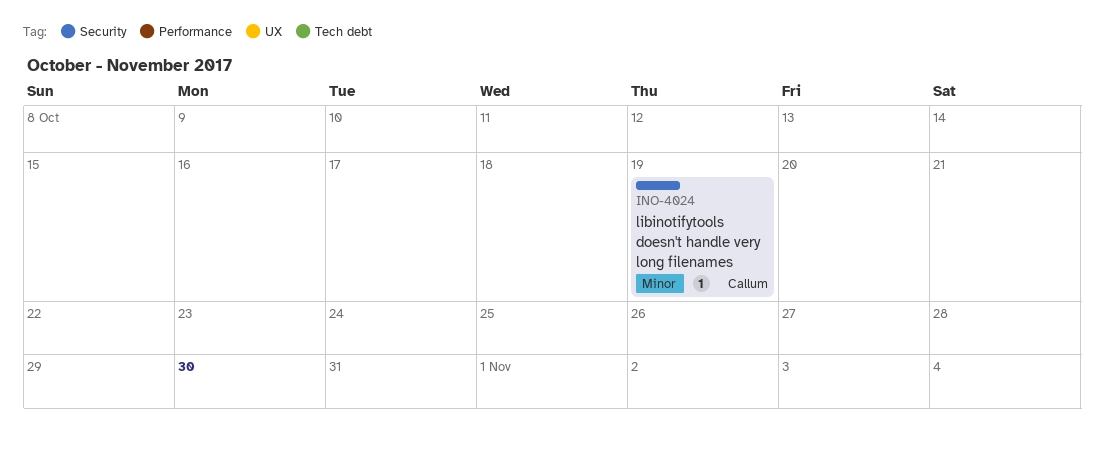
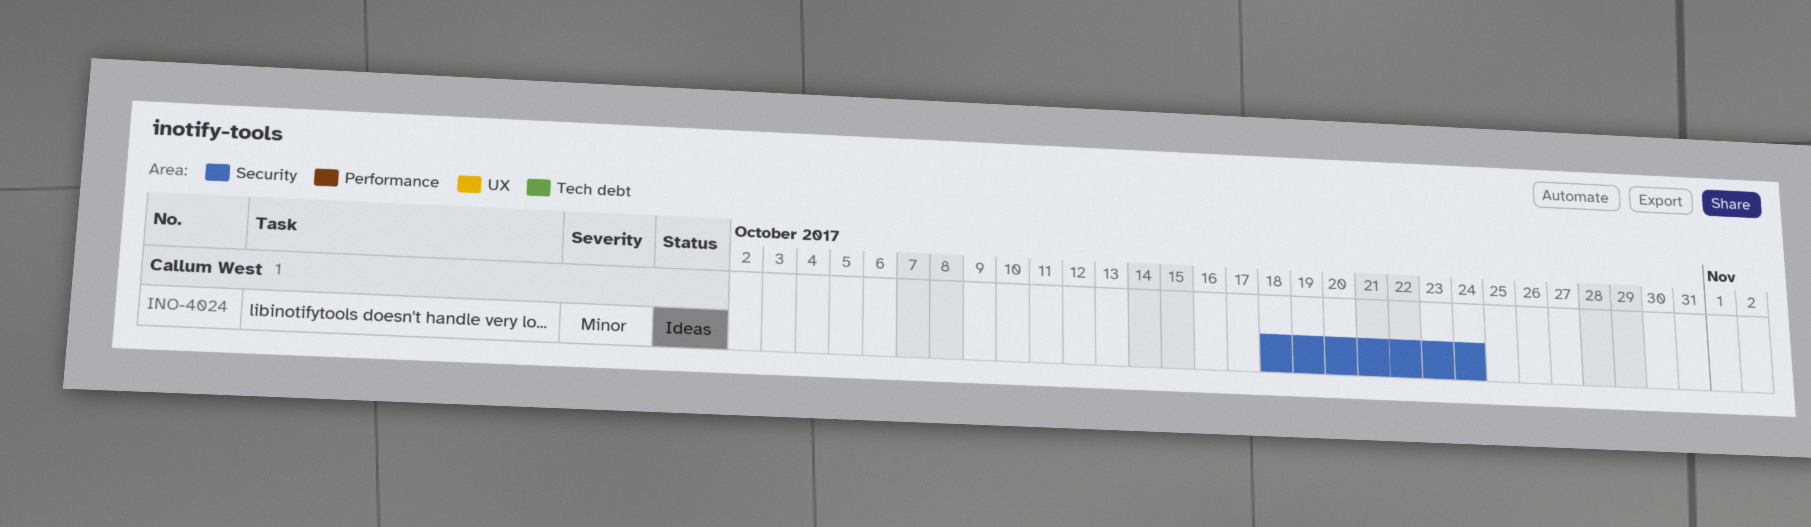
INO-4024, due: Oct 19 -> Oct 24

